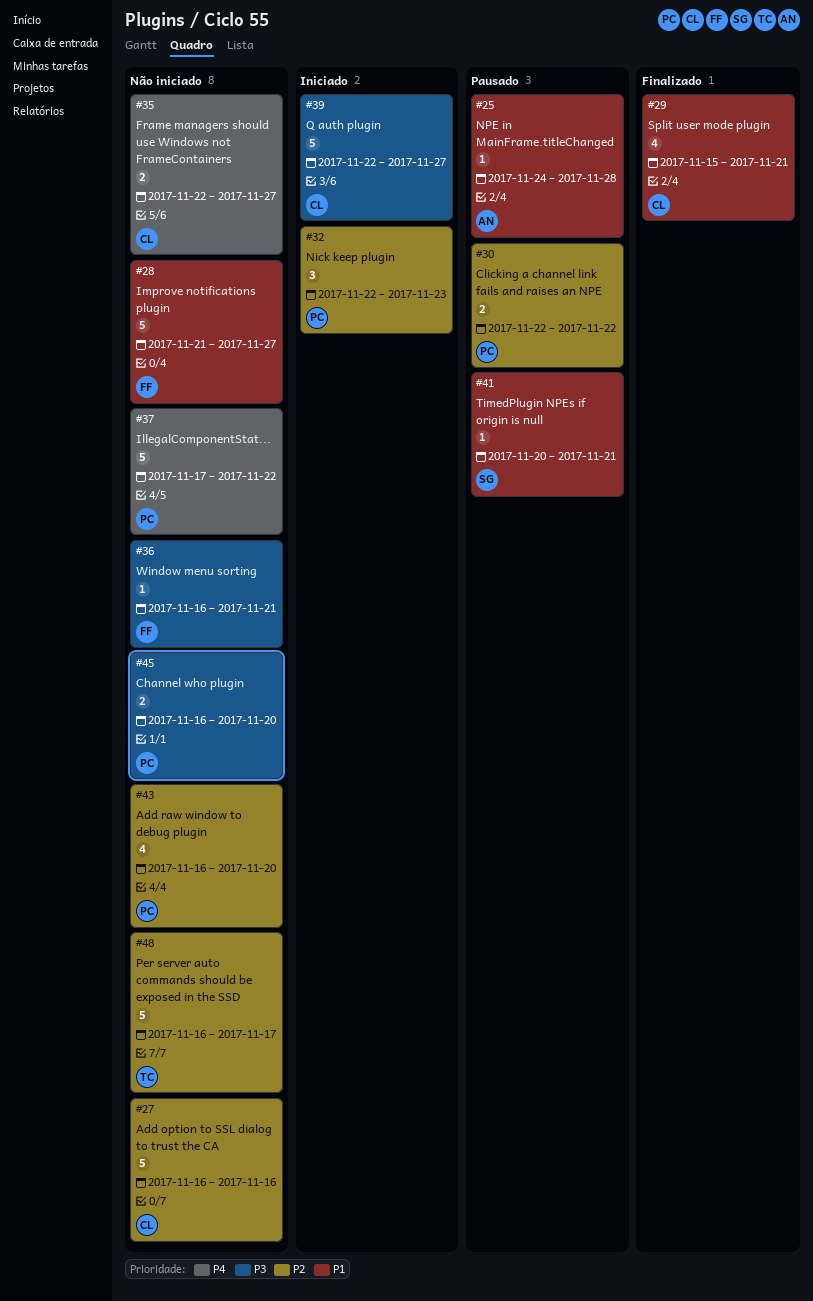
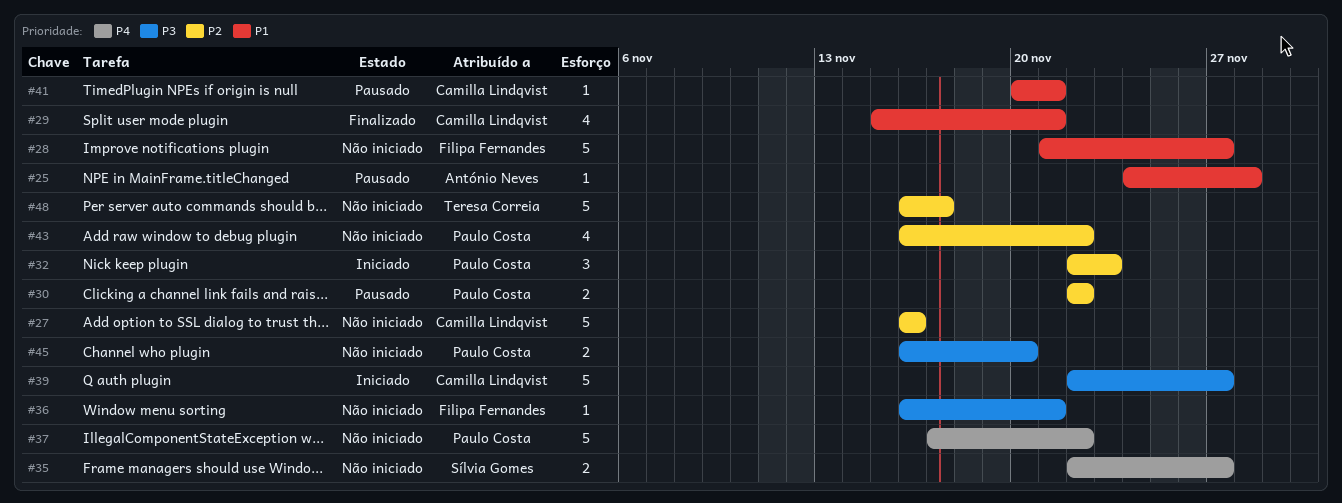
#35, owner: Camilla Lindqvist -> Sílvia Gomes
#41, owner: Sílvia Gomes -> Camilla Lindqvist
#43, due: Nov 20 -> Nov 22

